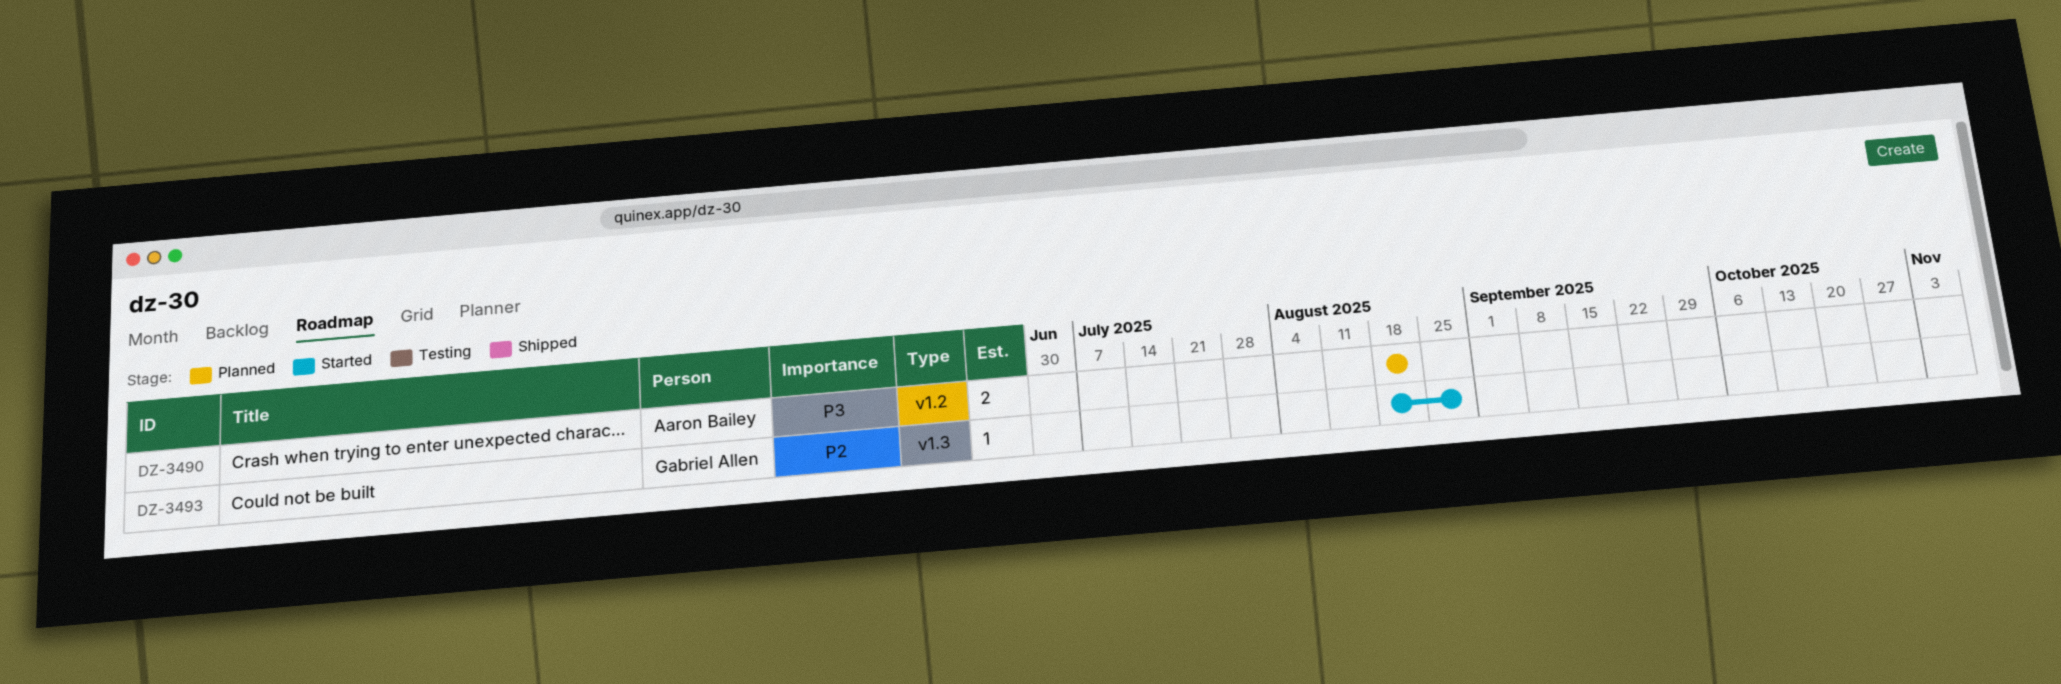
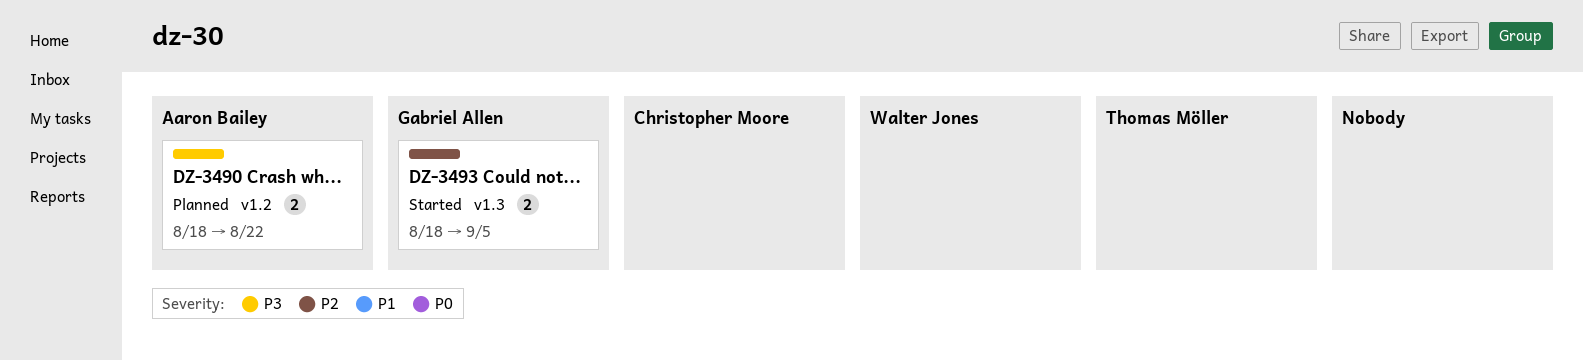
DZ-3493, estimate: 1 -> 2
DZ-3493, due: Aug 29 -> Sep 5

